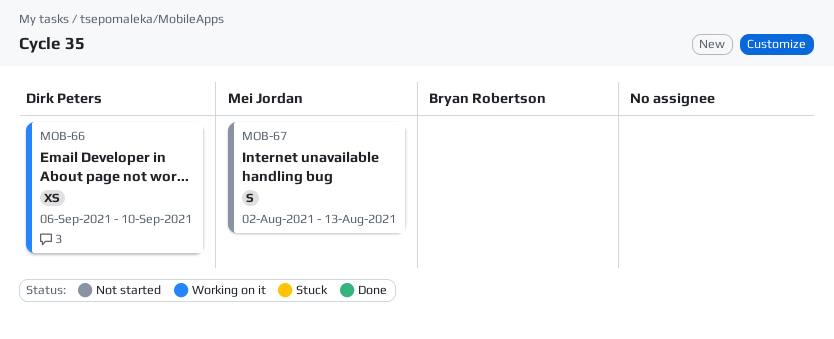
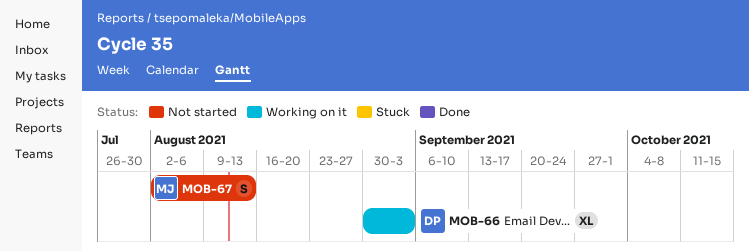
MOB-66, estimate: XS -> XL
MOB-66, start: Sep 6 -> Aug 30
MOB-66, due: Sep 10 -> Sep 3

